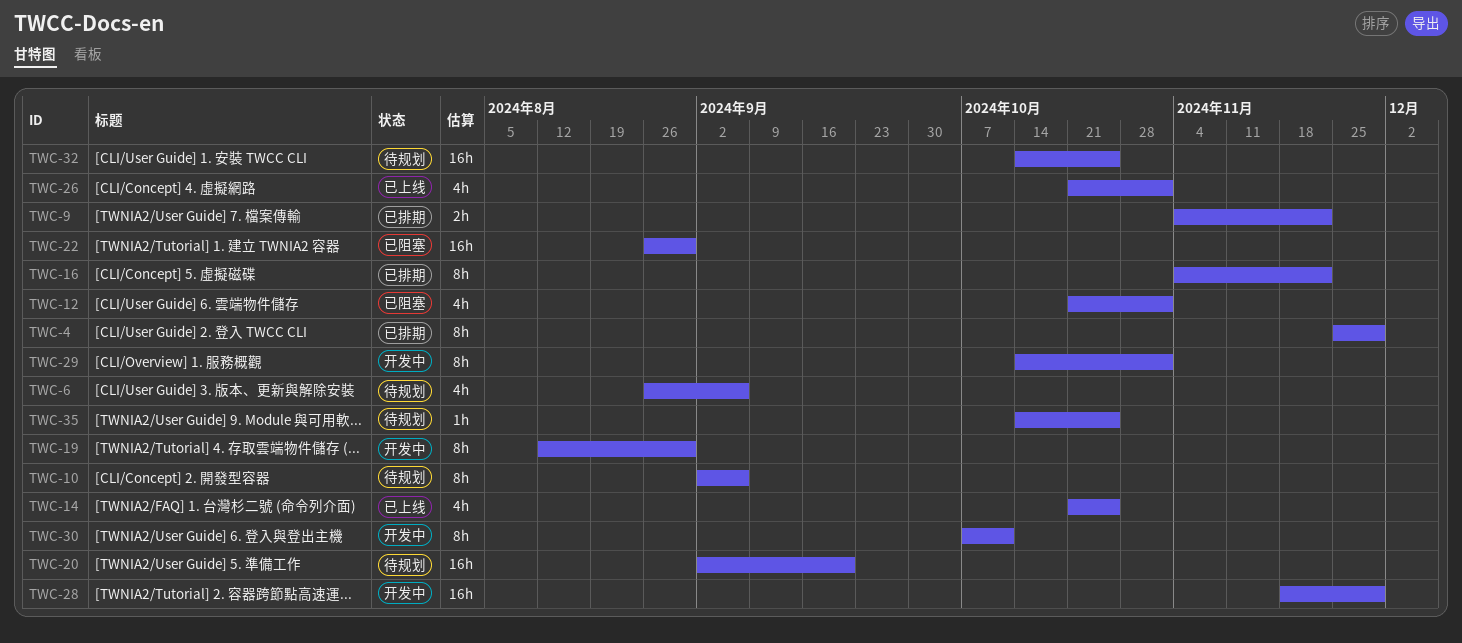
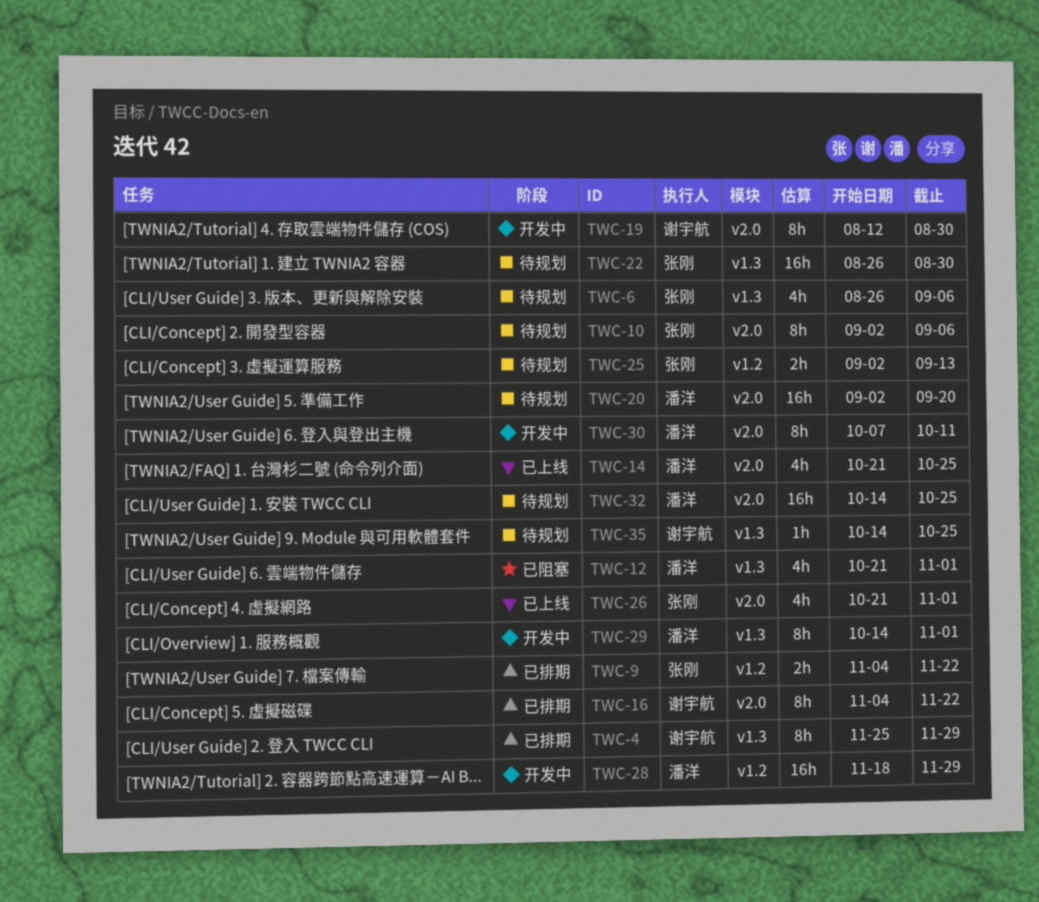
TWC-22, status: 已阻塞 -> 待规划
TWC-25: none -> present

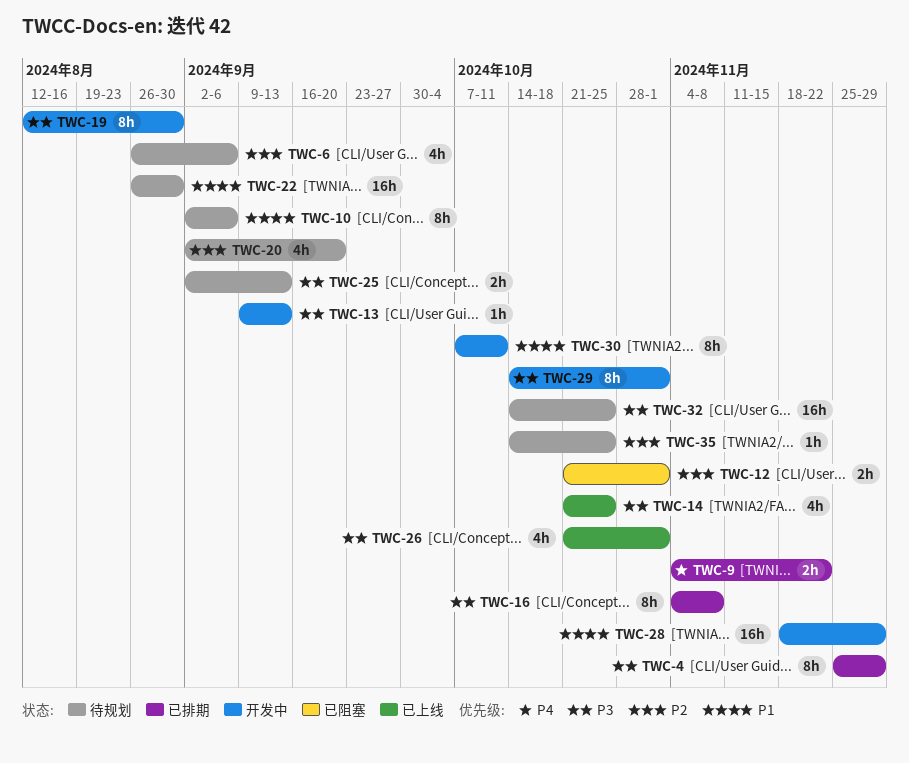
TWC-12, estimate: 4h -> 2h
TWC-13: none -> present
TWC-16, due: Nov 22 -> Nov 8
TWC-20, estimate: 16h -> 4h

